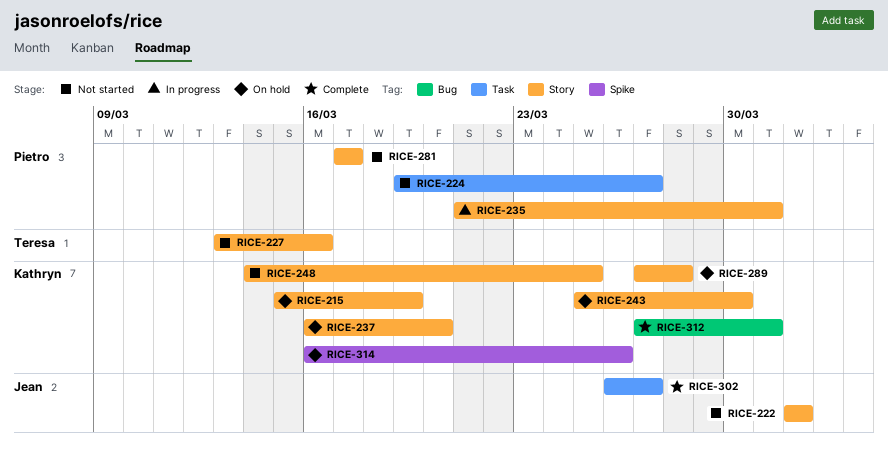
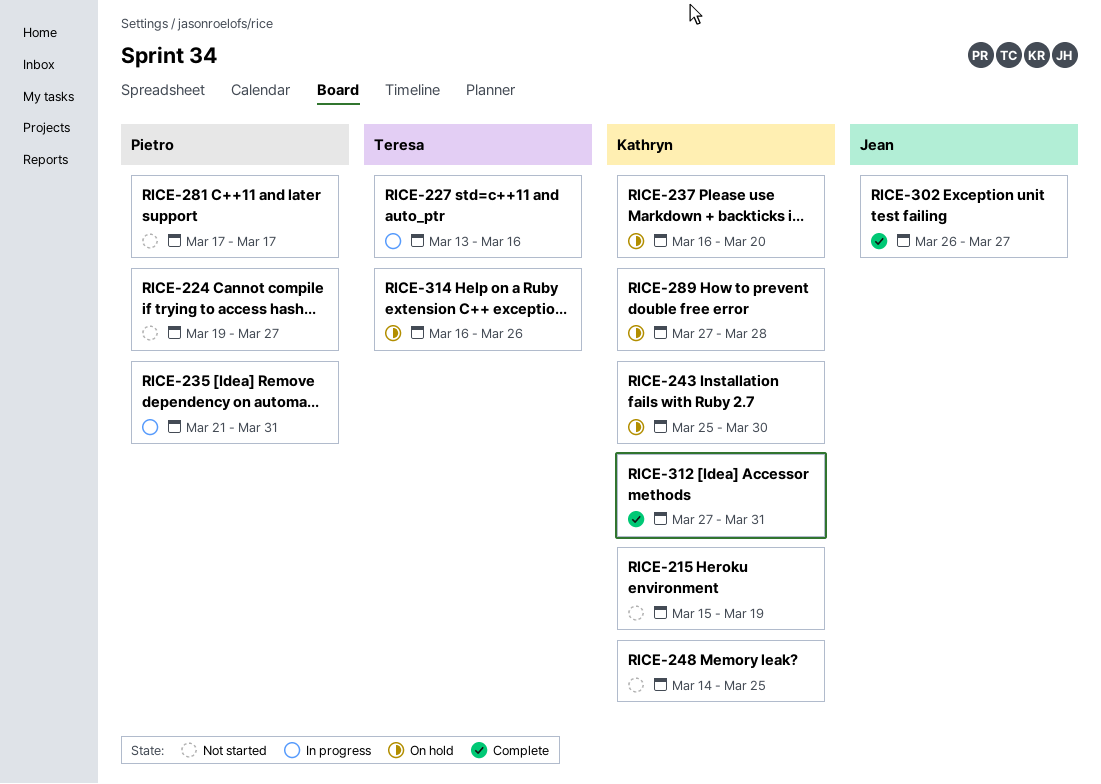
RICE-215, status: On hold -> Not started
RICE-222: present -> none
RICE-227, status: Not started -> In progress
RICE-314, owner: Kathryn -> Teresa

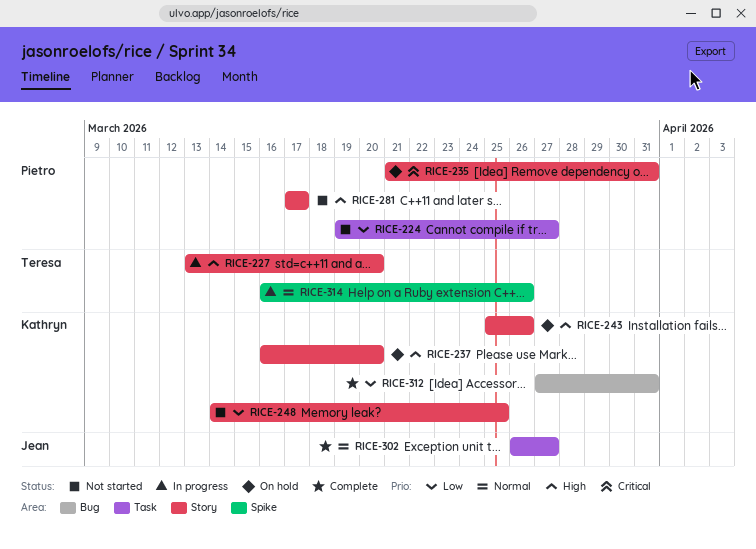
RICE-215: present -> none
RICE-227, due: Mar 16 -> Mar 20
RICE-235, status: In progress -> On hold
RICE-243, due: Mar 30 -> Mar 26
RICE-289: present -> none
RICE-314, status: On hold -> In progress

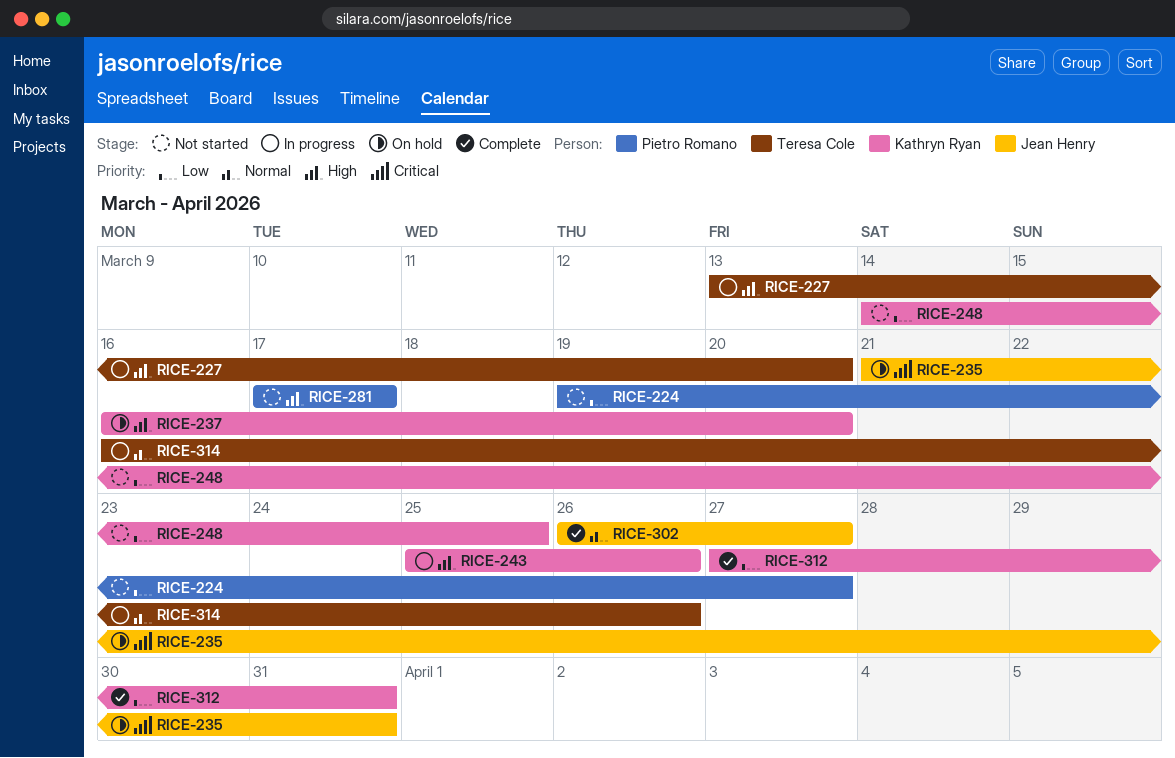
RICE-235, owner: Pietro Romano -> Jean Henry
RICE-243, status: On hold -> In progress

